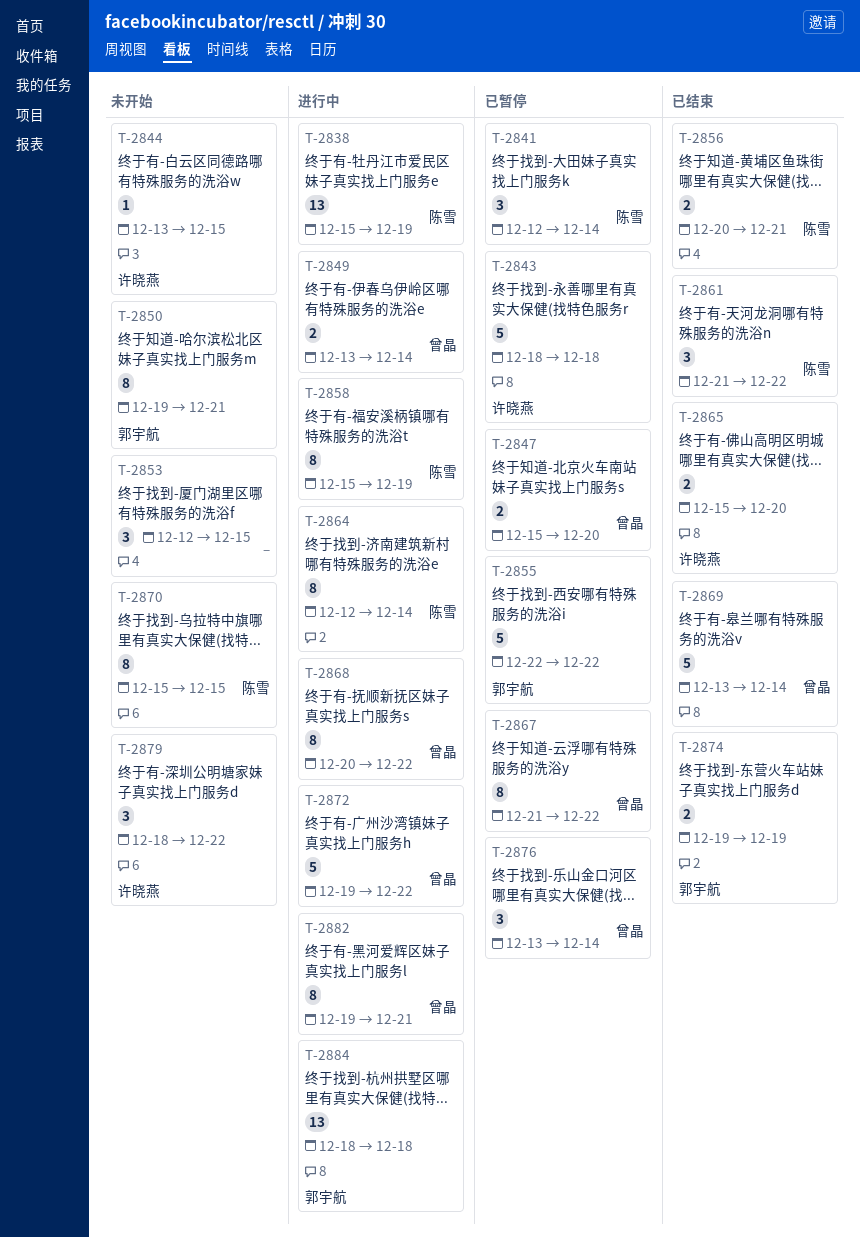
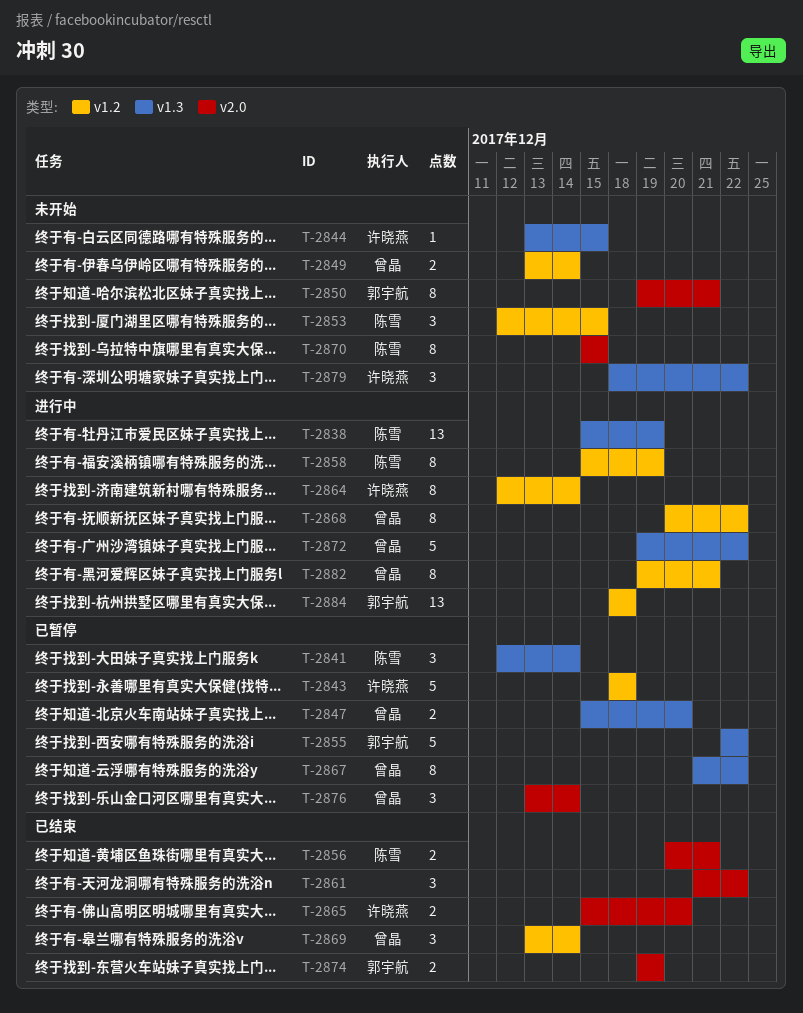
T-2849, status: 进行中 -> 未开始
T-2853, owner: none -> 陈雪
T-2861, owner: 陈雪 -> none
T-2864, owner: 陈雪 -> 许晓燕
T-2869, estimate: 5 -> 3

